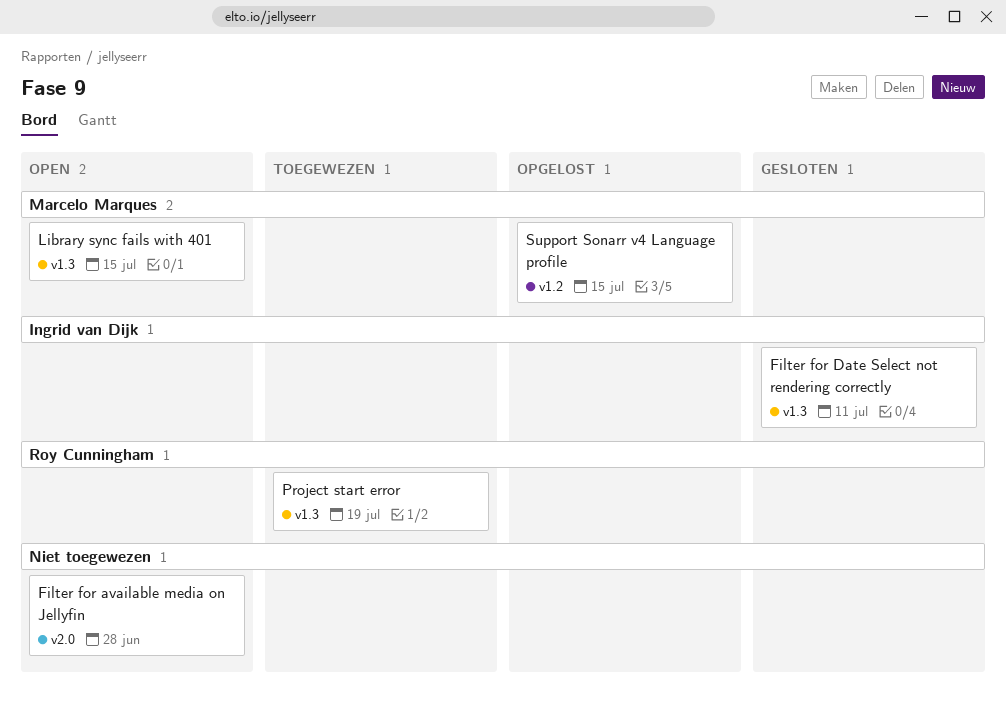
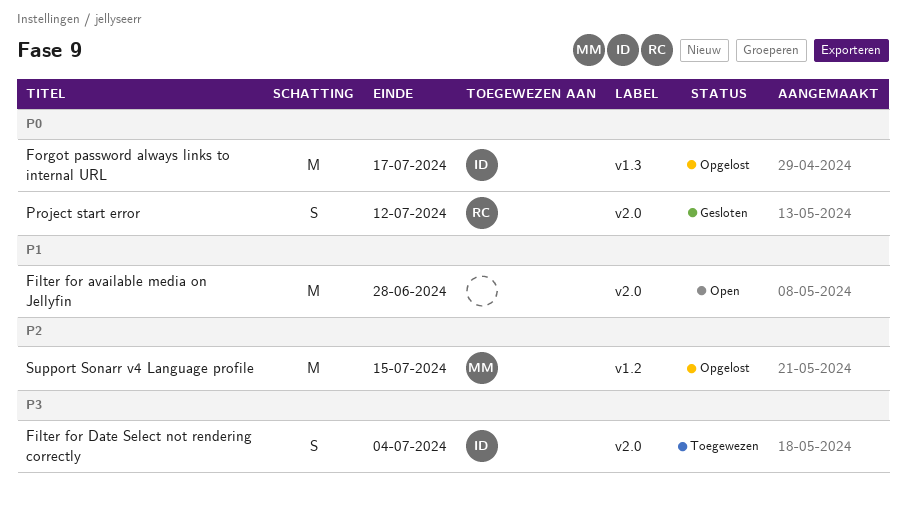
Filter for Date Select not rendering correctly, status: Gesloten -> Toegewezen
Filter for Date Select not rendering correctly, label: v1.3 -> v2.0
Filter for Date Select not rendering correctly, due: Jul 11 -> Jul 4
Forgot password always links to internal URL: none -> present
Library sync fails with 401: present -> none
Project start error, status: Toegewezen -> Gesloten
Project start error, label: v1.3 -> v2.0
Project start error, due: Jul 19 -> Jul 12

